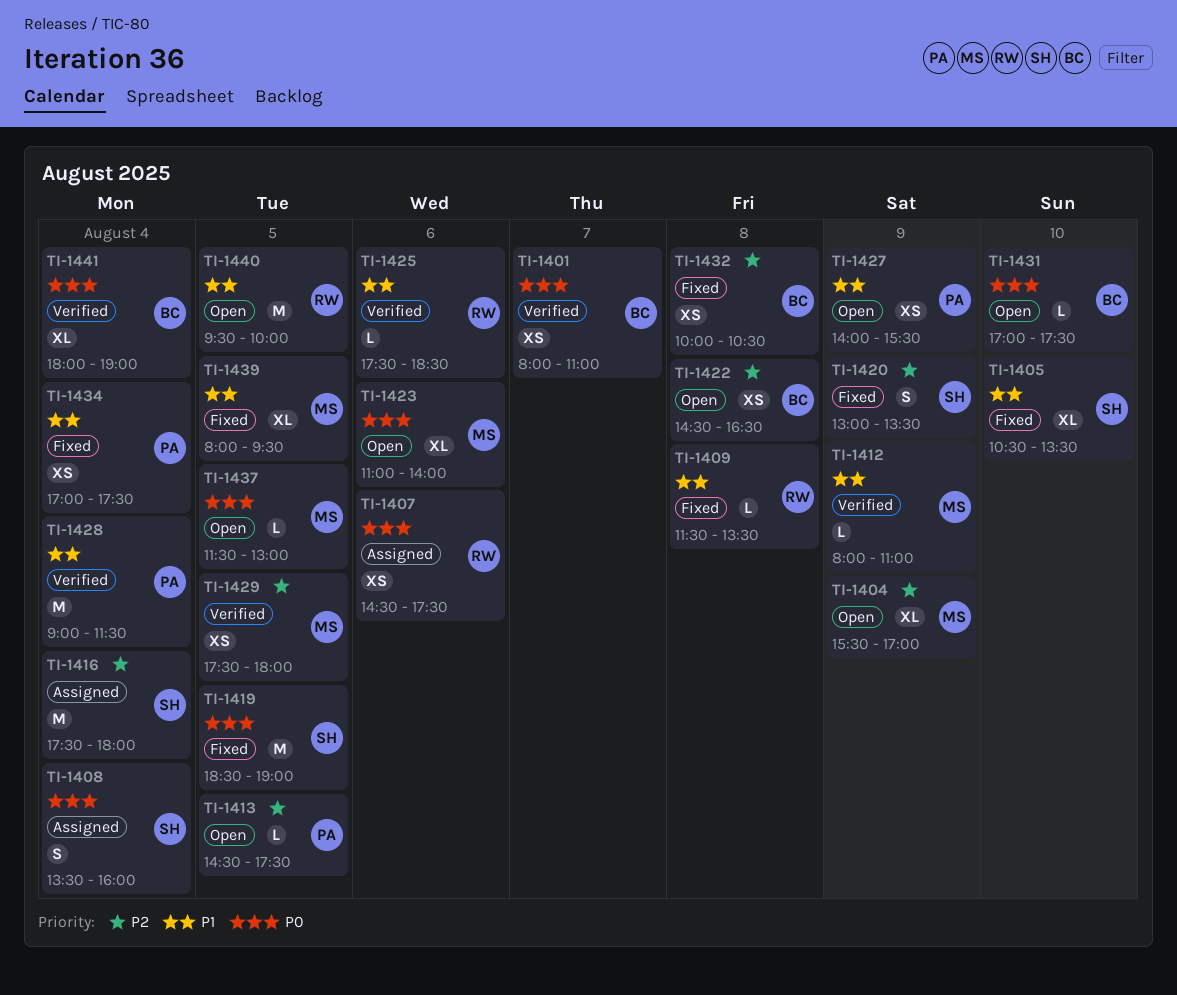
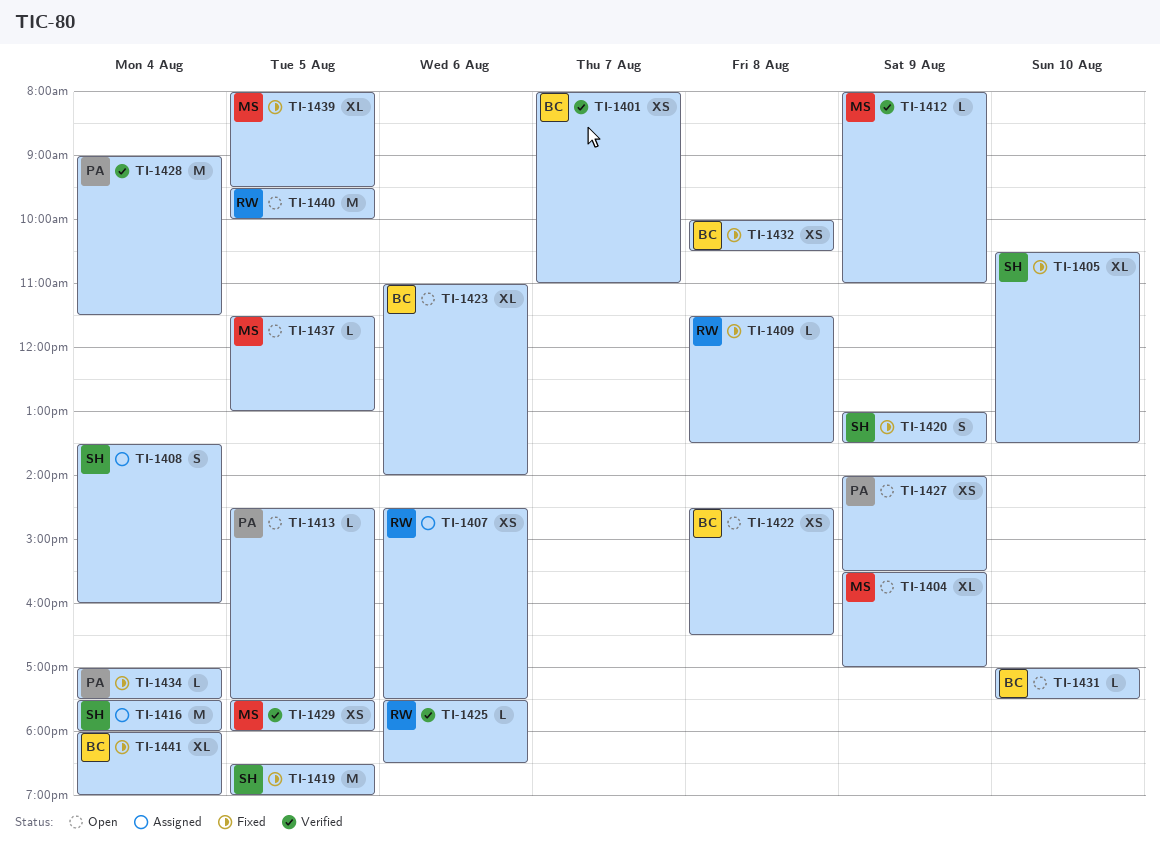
TI-1423, owner: MS -> BC
TI-1434, estimate: XS -> L
TI-1441, status: Verified -> Fixed

